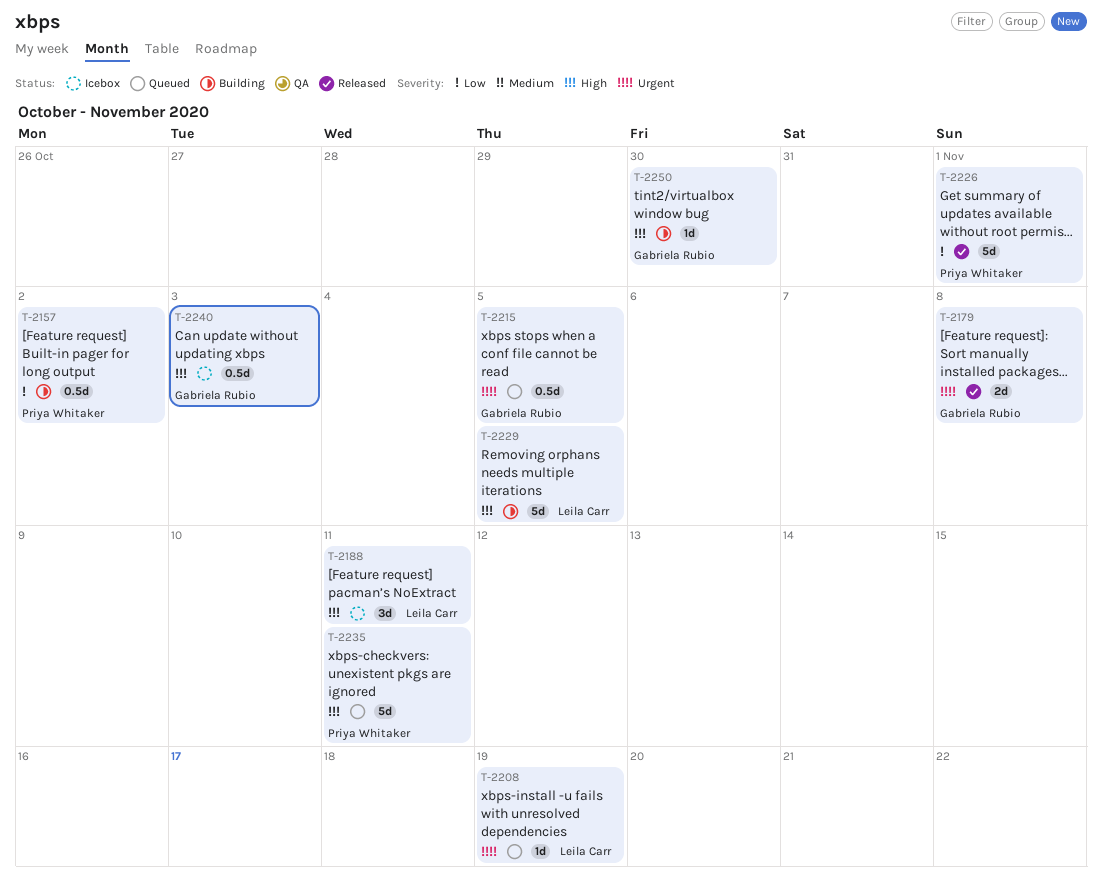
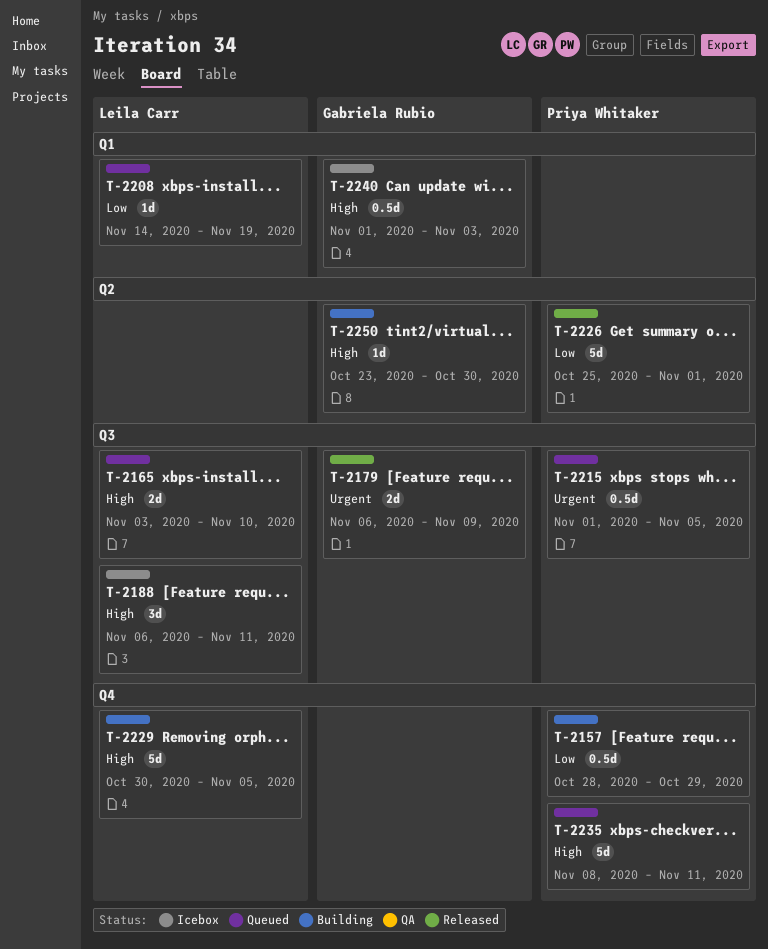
T-2157, due: Nov 2 -> Oct 29
T-2165: none -> present
T-2179, due: Nov 8 -> Nov 9
T-2208, priority: Urgent -> Low
T-2215, owner: Gabriela Rubio -> Priya Whitaker

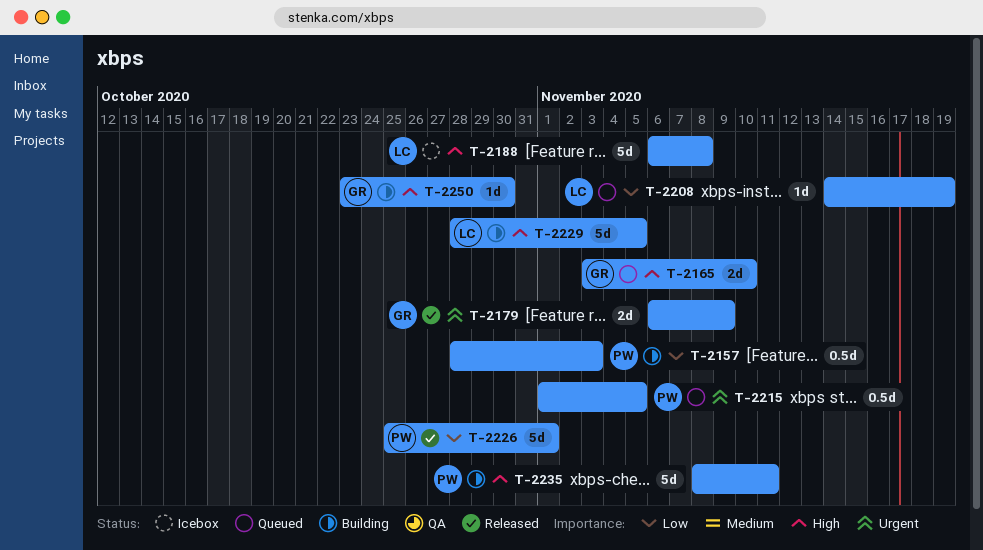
T-2157, due: Oct 29 -> Nov 3
T-2165, owner: Leila Carr -> Gabriela Rubio
T-2188, estimate: 3d -> 5d
T-2188, due: Nov 11 -> Nov 8
T-2229, start: Oct 30 -> Oct 28
T-2235, status: Queued -> Building
T-2240: present -> none

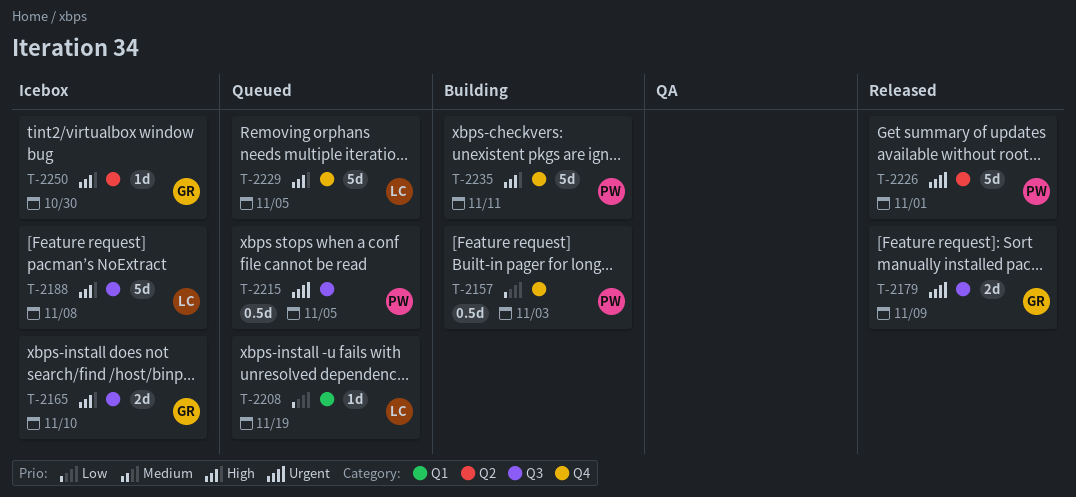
T-2165, status: Queued -> Icebox
T-2226, priority: Low -> Urgent
T-2229, status: Building -> Queued
T-2250, status: Building -> Icebox

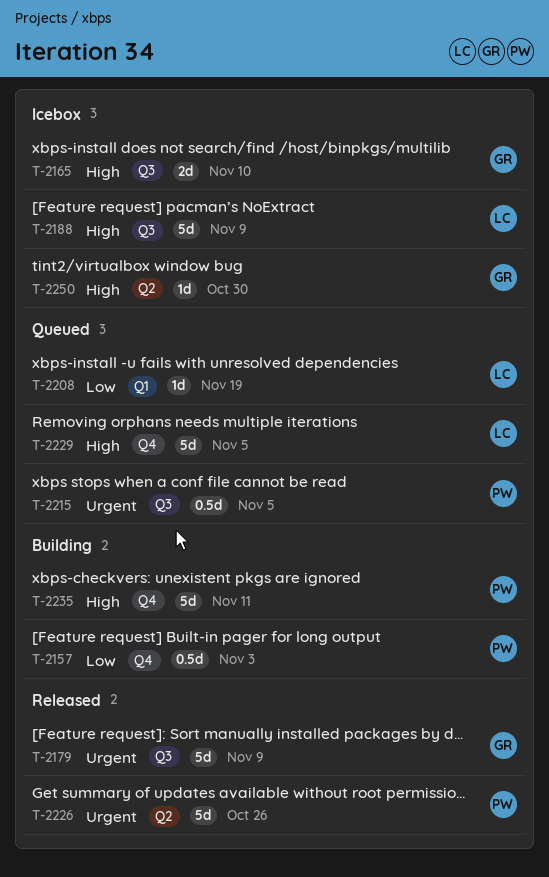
T-2179, estimate: 2d -> 5d
T-2188, due: Nov 8 -> Nov 9
T-2226, due: Nov 1 -> Oct 26

